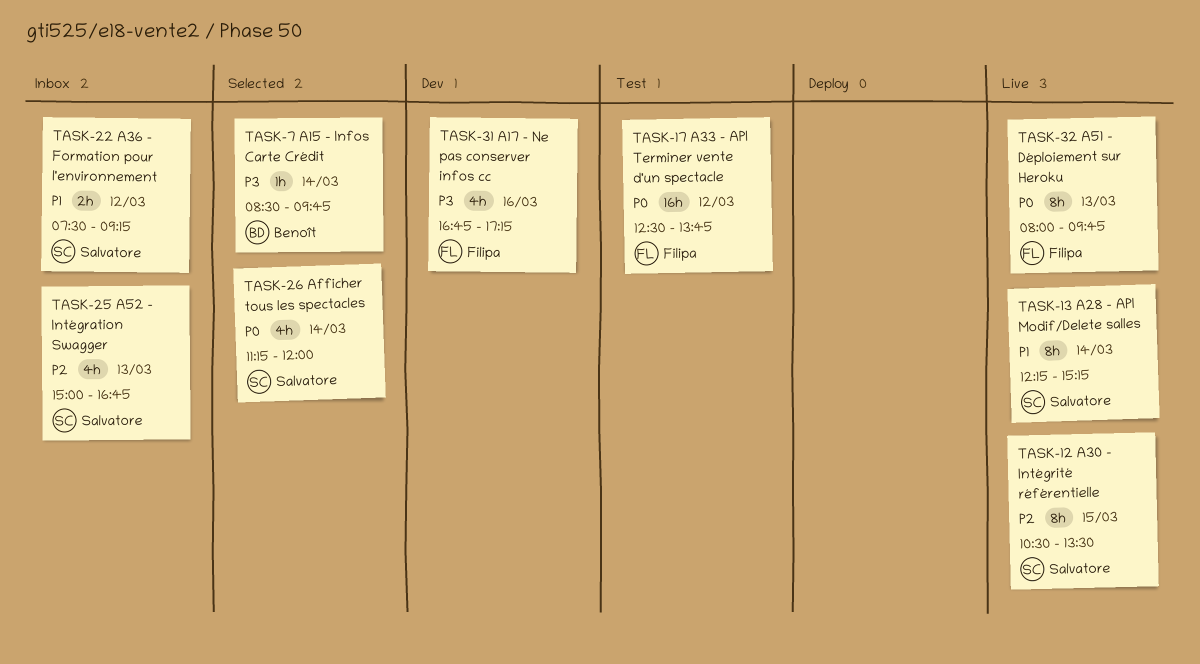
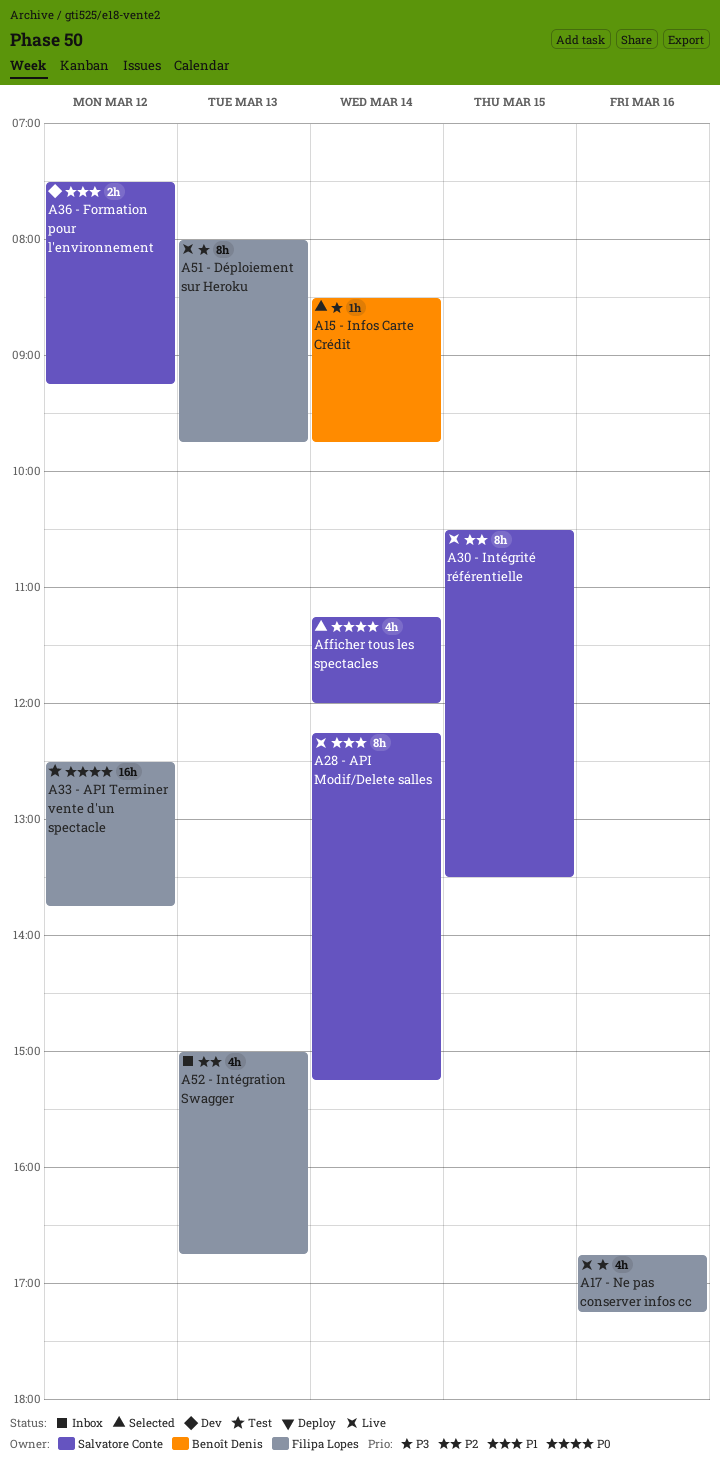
A17 - Ne pas conserver infos cc, status: Dev -> Live
A36 - Formation pour l'environnement, status: Inbox -> Dev
A51 - Déploiement sur Heroku, priority: P0 -> P3
A52 - Intégration Swagger, owner: Salvatore Conte -> Filipa Lopes

